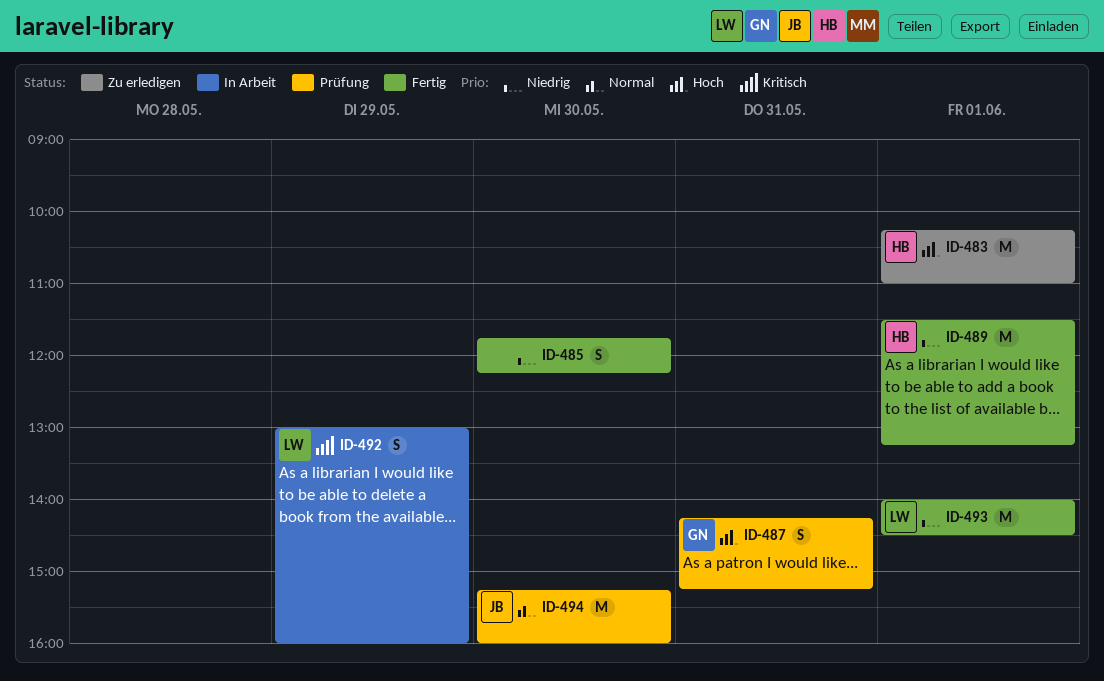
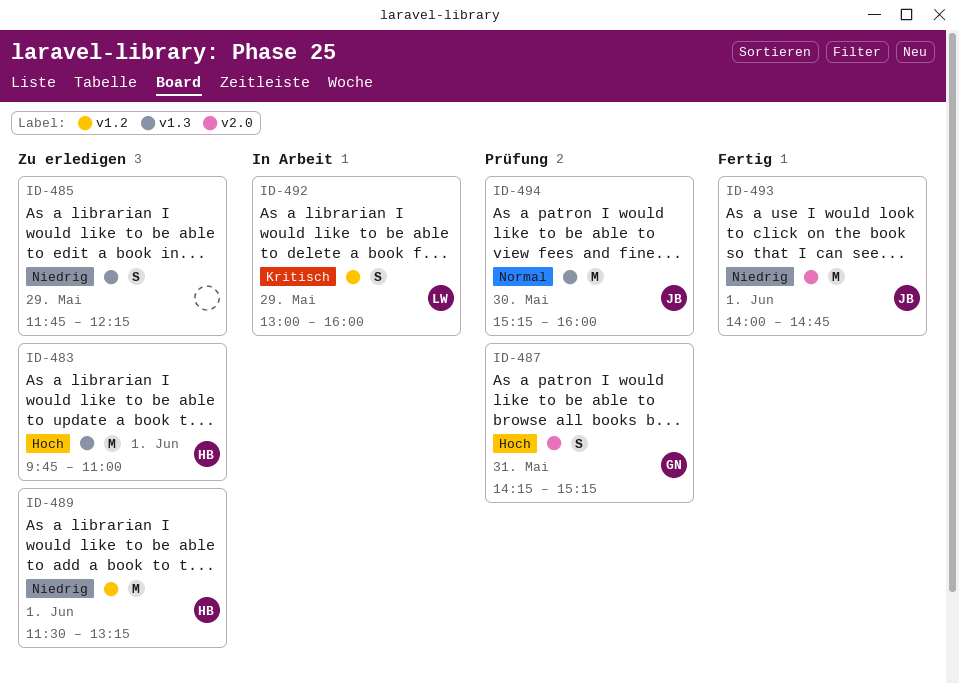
ID-483, begins: 10:15 -> 09:45
ID-485, status: Fertig -> Zu erledigen
ID-485, day: May 30 -> May 29
ID-489, status: Fertig -> Zu erledigen
ID-493, owner: LW -> JB
ID-493, ends: 14:30 -> 14:45

